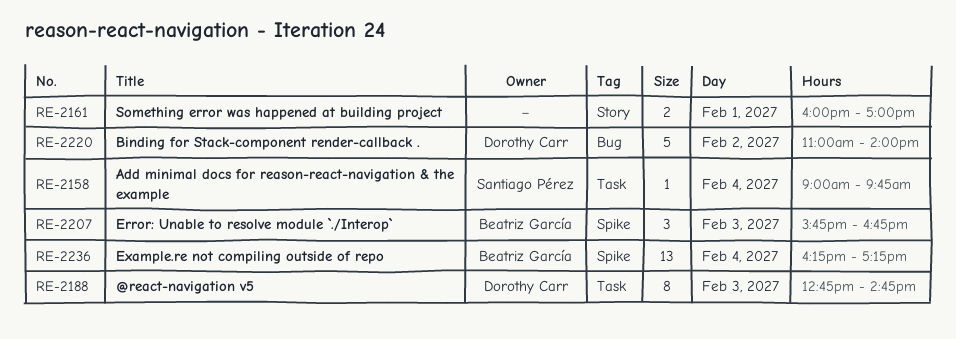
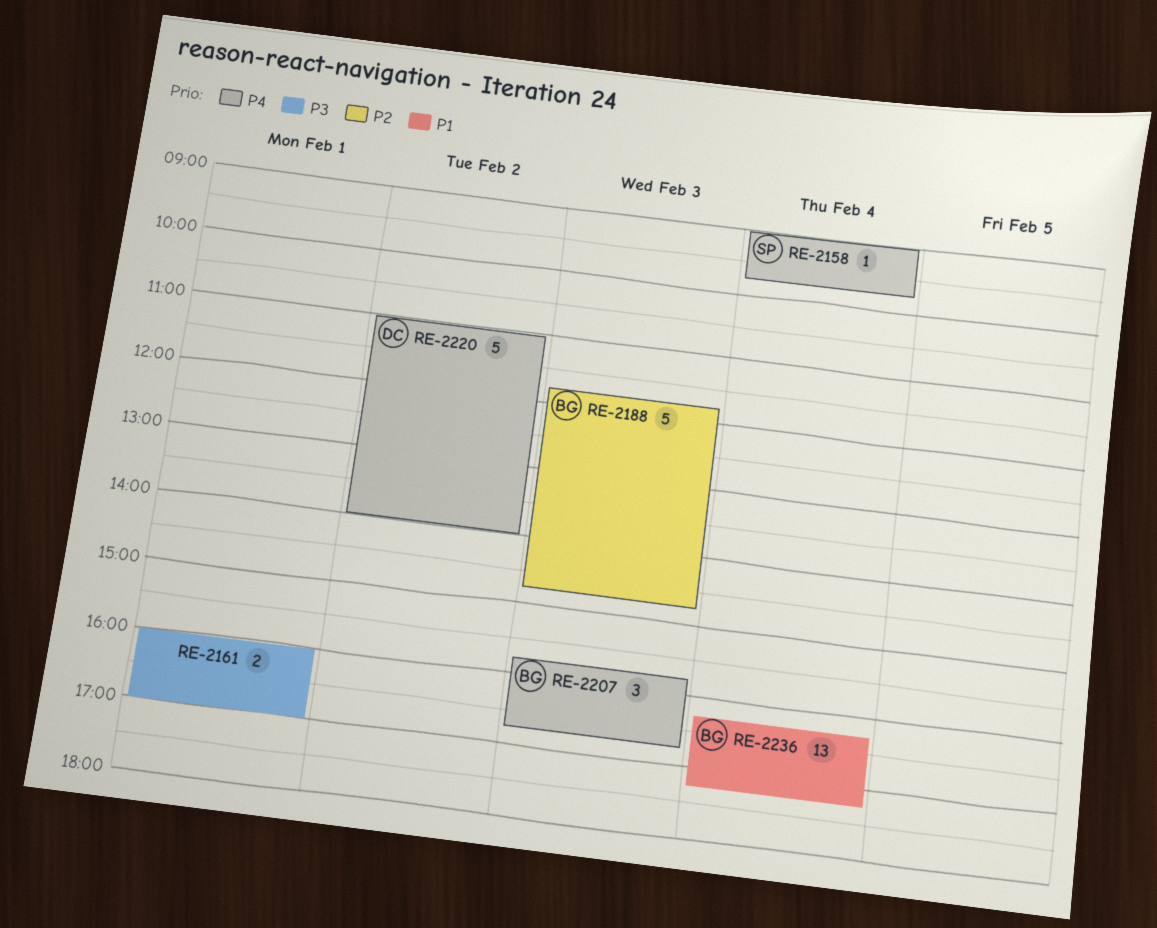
RE-2188, owner: Dorothy Carr -> Beatriz García
RE-2188, estimate: 8 -> 5
RE-2188, begins: 12:45 -> 11:45

